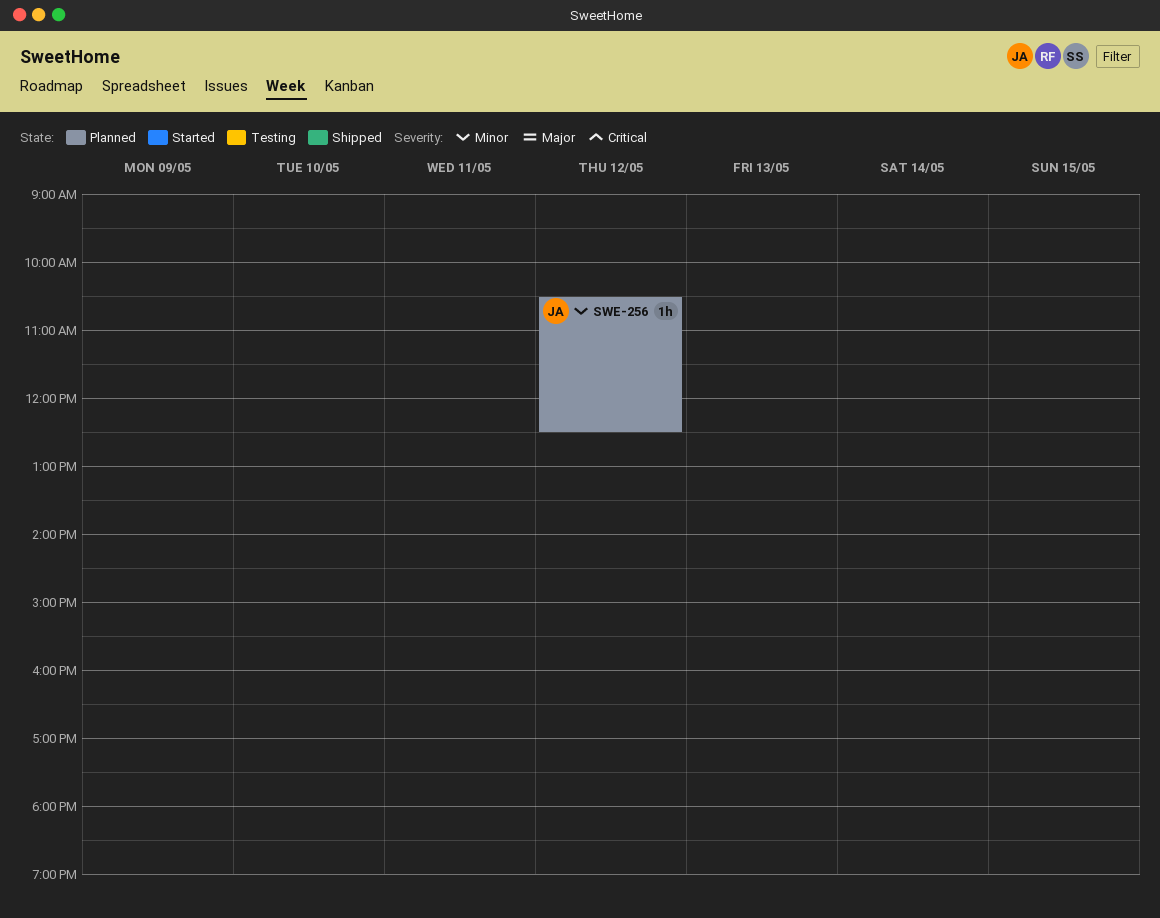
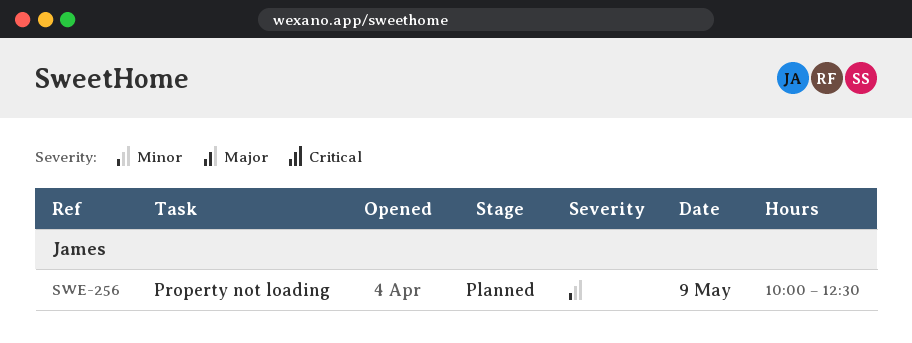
SWE-256, day: May 12 -> May 9
SWE-256, begins: 10:30 -> 10:00

